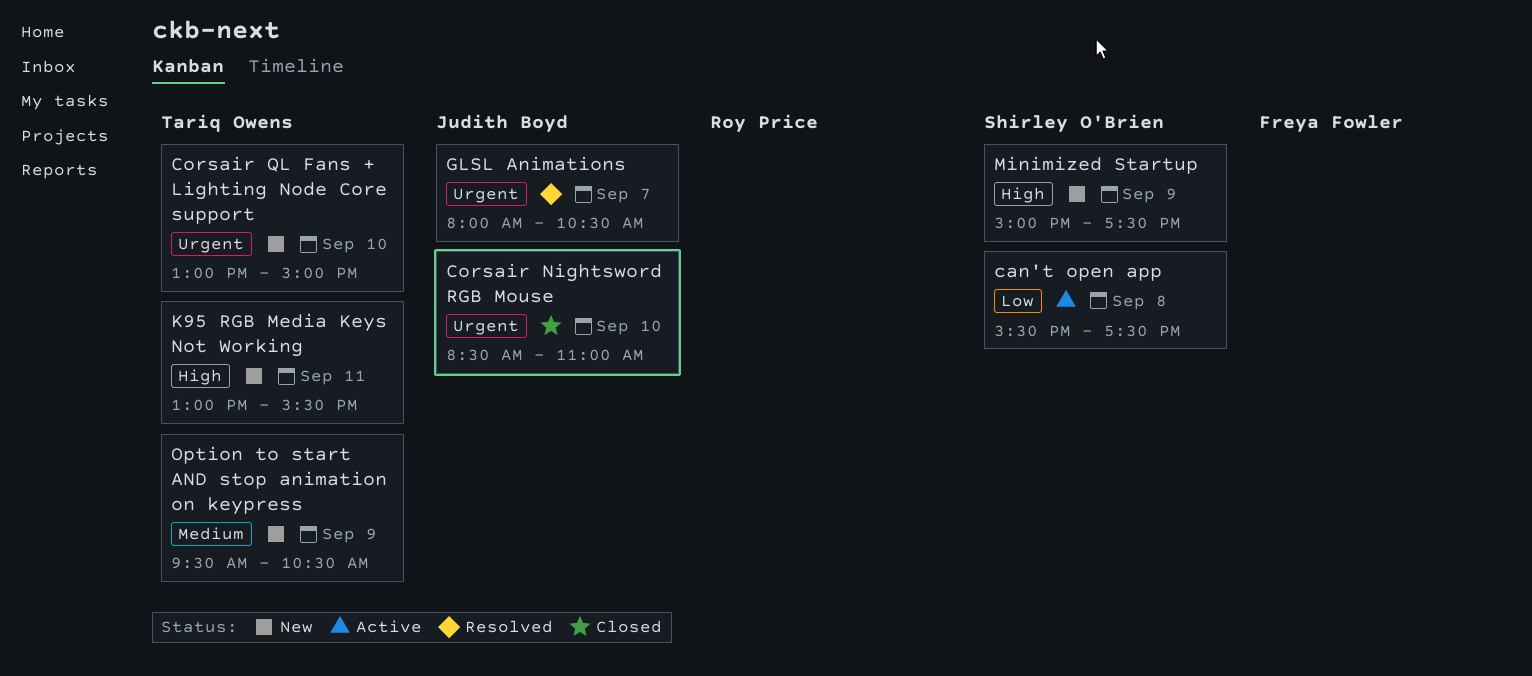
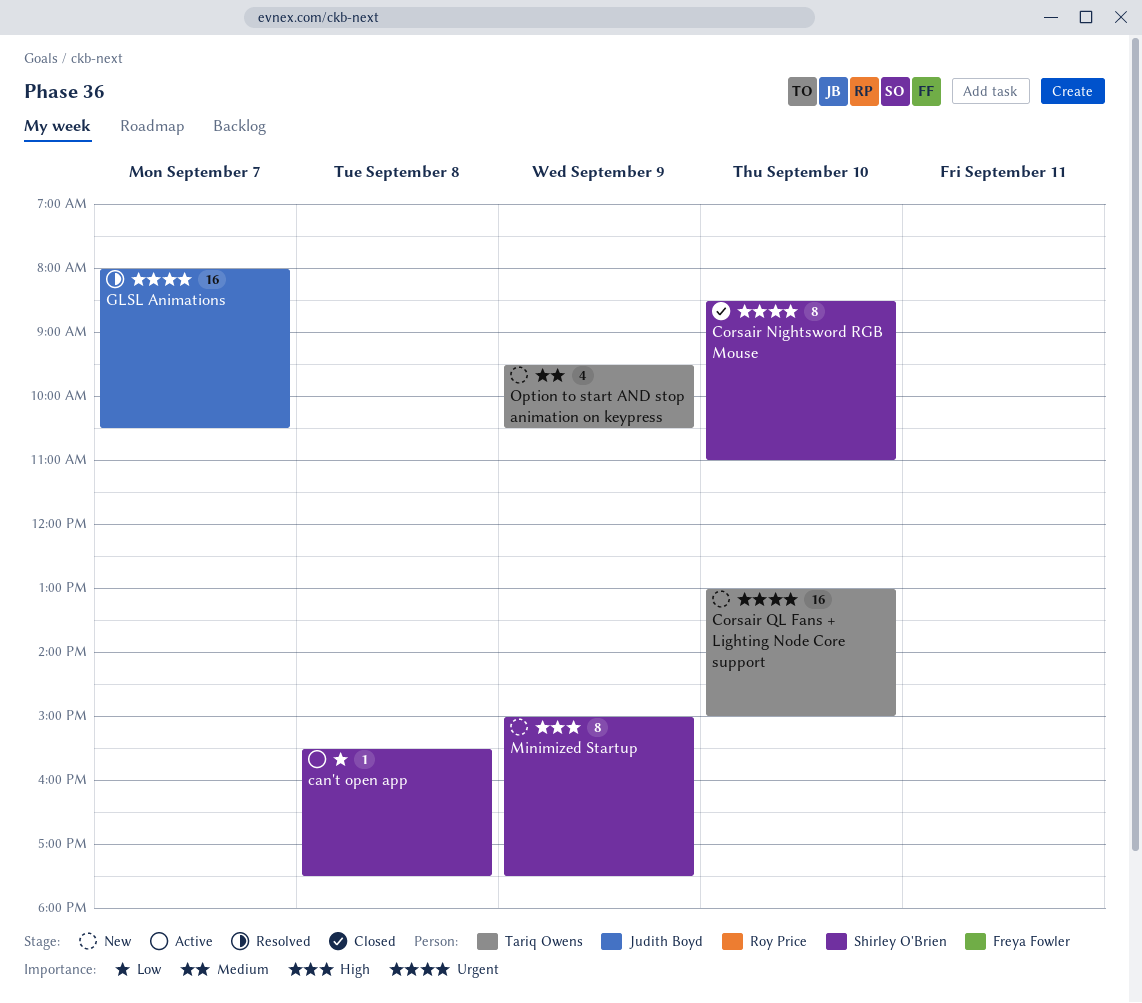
Corsair Nightsword RGB Mouse, owner: Judith Boyd -> Shirley O'Brien
K95 RGB Media Keys Not Working: present -> none

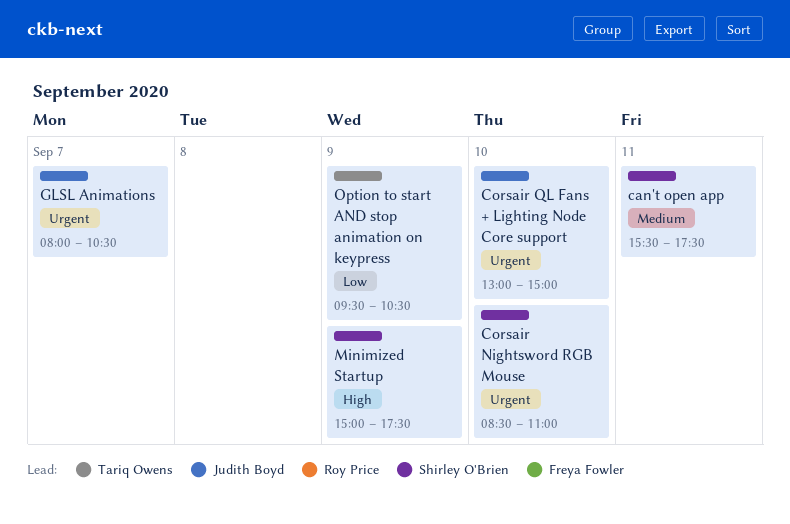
can't open app, priority: Low -> Medium
can't open app, day: Sep 8 -> Sep 11
Corsair QL Fans + Lighting Node Core support, owner: Tariq Owens -> Judith Boyd
Option to start AND stop animation on keypress, priority: Medium -> Low

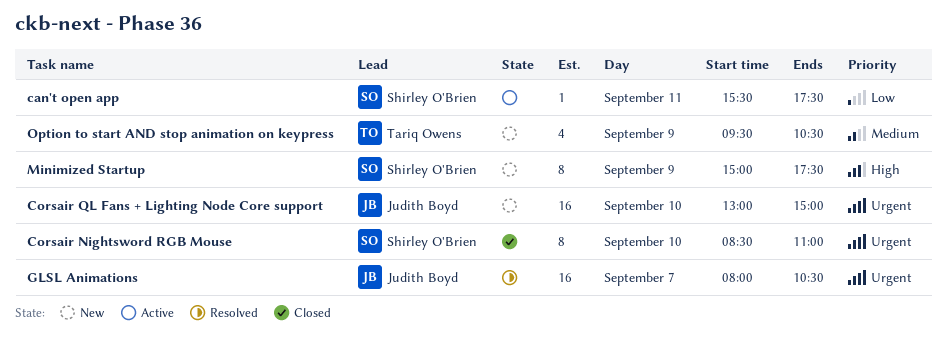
can't open app, priority: Medium -> Low
Option to start AND stop animation on keypress, priority: Low -> Medium

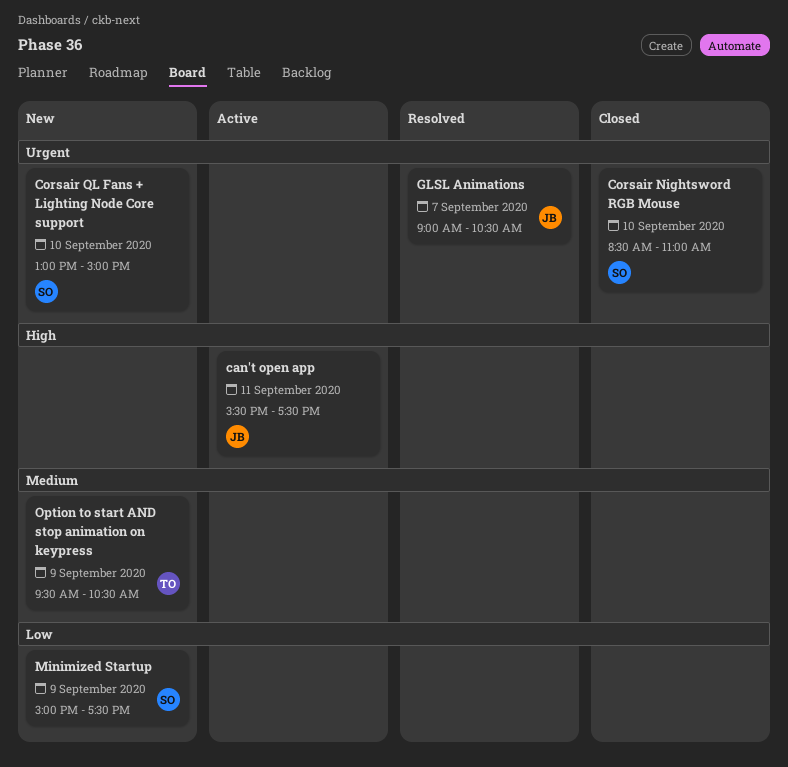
can't open app, owner: Shirley O'Brien -> Judith Boyd
can't open app, priority: Low -> High
Corsair QL Fans + Lighting Node Core support, owner: Judith Boyd -> Shirley O'Brien
GLSL Animations, begins: 08:00 -> 09:00
Minimized Startup, priority: High -> Low

